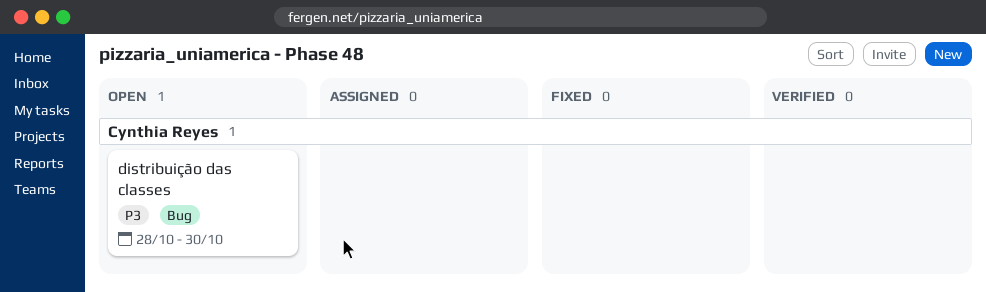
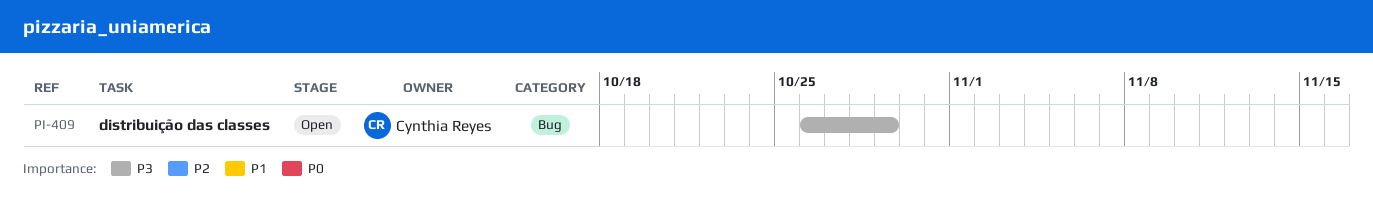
distribuição das classes, start: Oct 28 -> Oct 26
distribuição das classes, due: Oct 30 -> Oct 29

